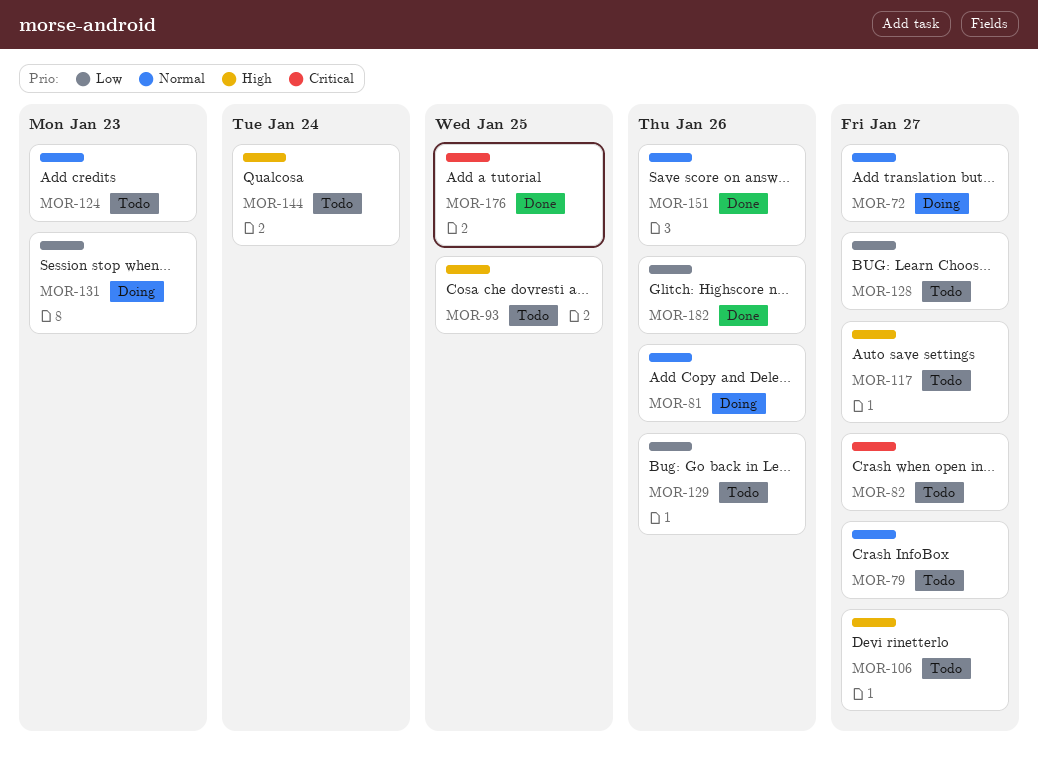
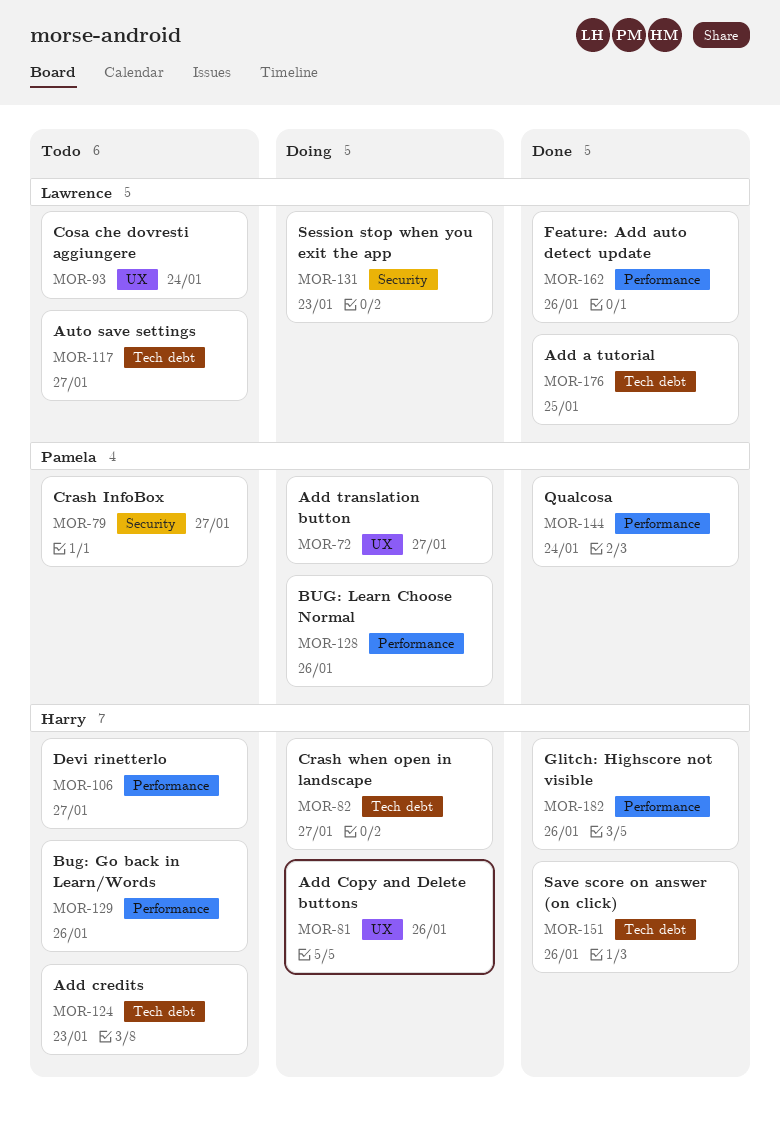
MOR-82, status: Todo -> Doing
MOR-93, due: Jan 25 -> Jan 24
MOR-128, status: Todo -> Doing
MOR-128, due: Jan 27 -> Jan 26
MOR-144, status: Todo -> Done
MOR-162: none -> present

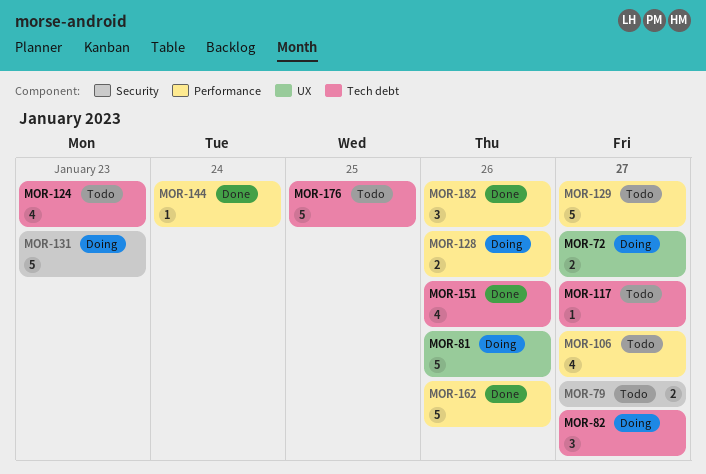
MOR-93: present -> none
MOR-129, due: Jan 26 -> Jan 27
MOR-176, status: Done -> Todo

